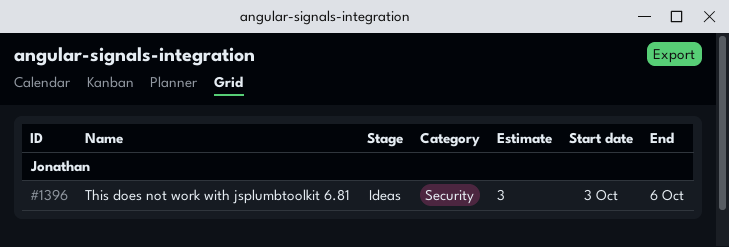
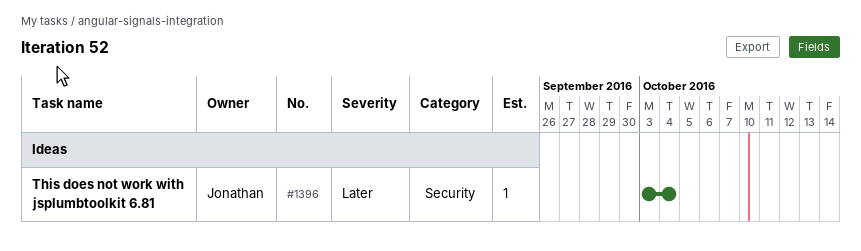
#1396, estimate: 3 -> 1
#1396, due: Oct 6 -> Oct 4

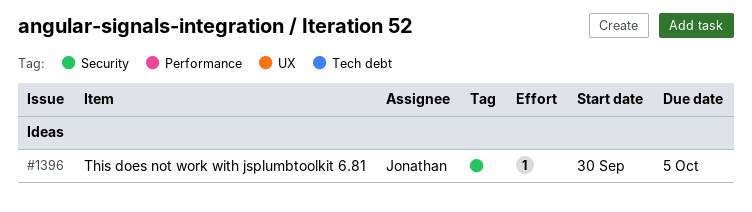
#1396, start: Oct 3 -> Sep 30
#1396, due: Oct 4 -> Oct 5

